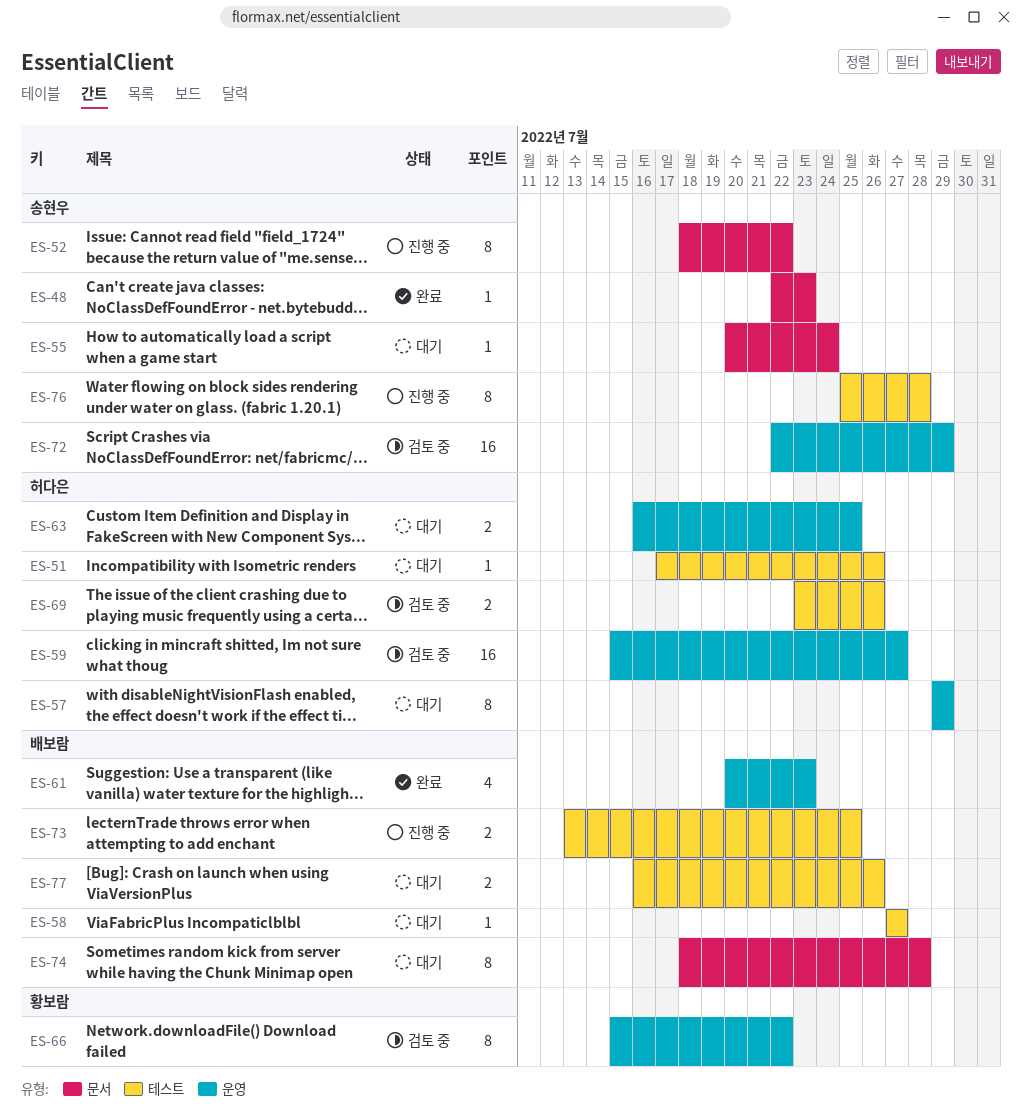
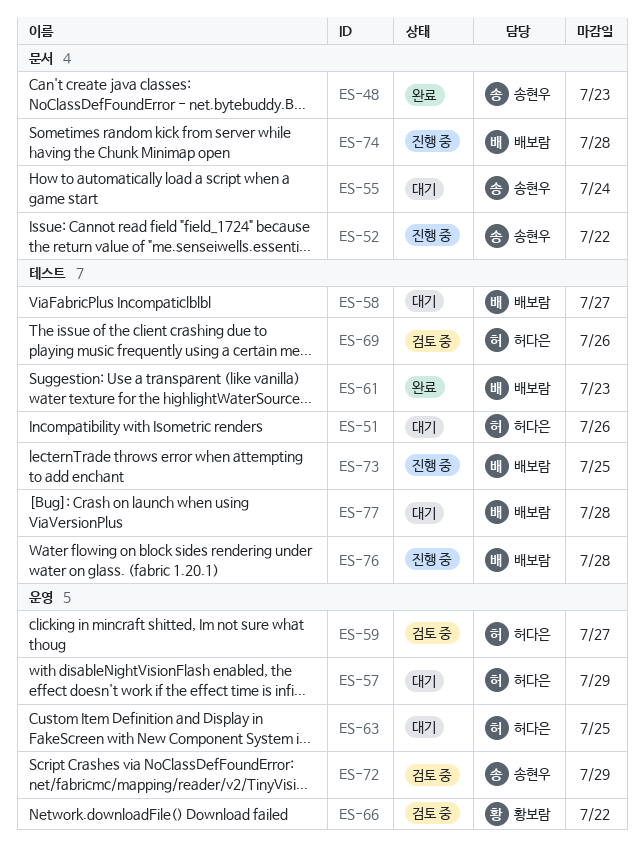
ES-61, label: 운영 -> 테스트
ES-74, status: 대기 -> 진행 중
ES-76, owner: 송현우 -> 배보람
ES-77, due: Jul 26 -> Jul 28

